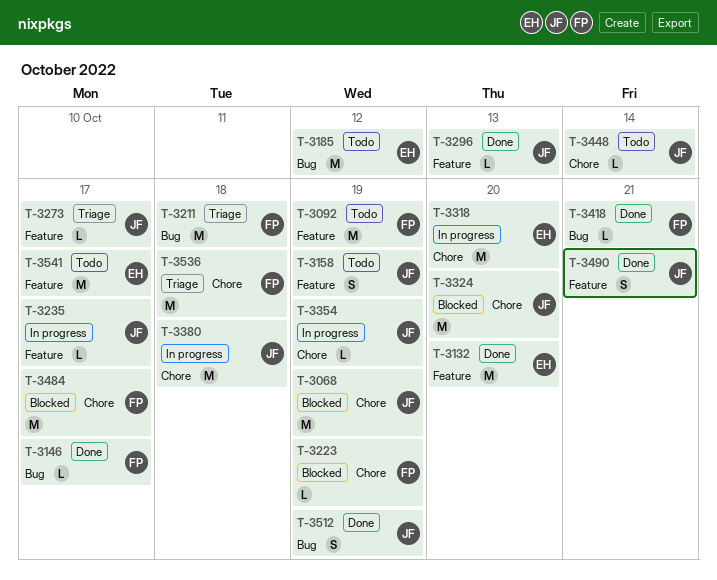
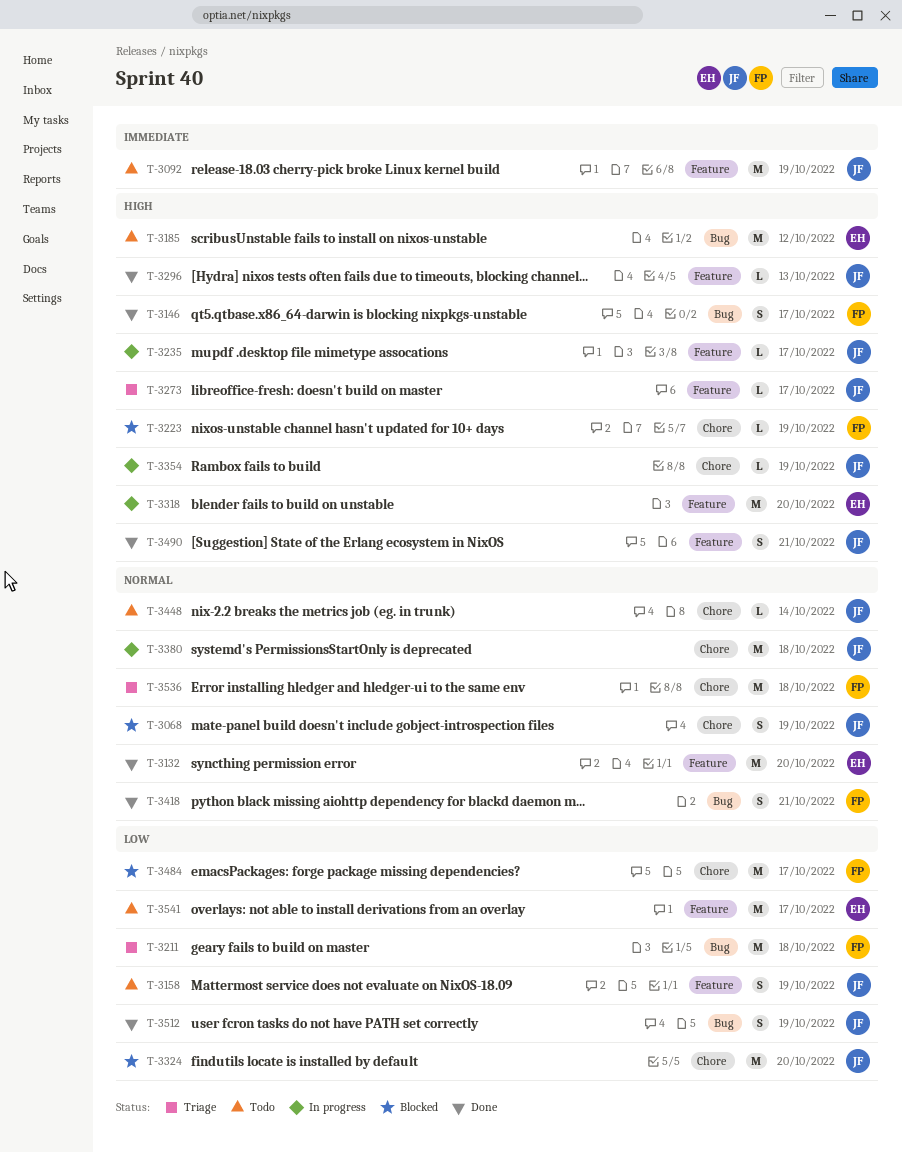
T-3068, estimate: M -> S
T-3092, owner: FP -> JF
T-3146, estimate: L -> S
T-3318, label: Chore -> Feature
T-3418, estimate: L -> S

